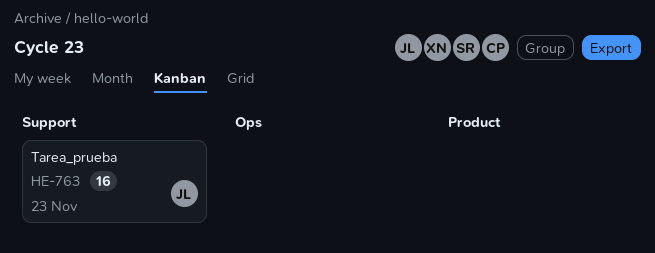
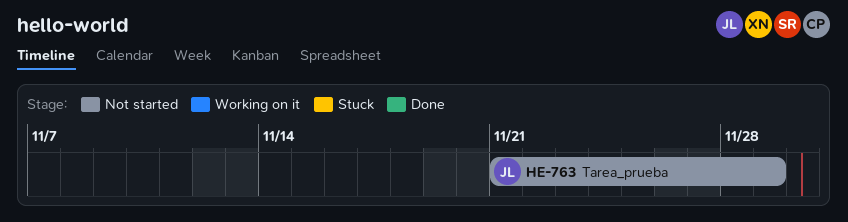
HE-763, due: Nov 23 -> Nov 29

